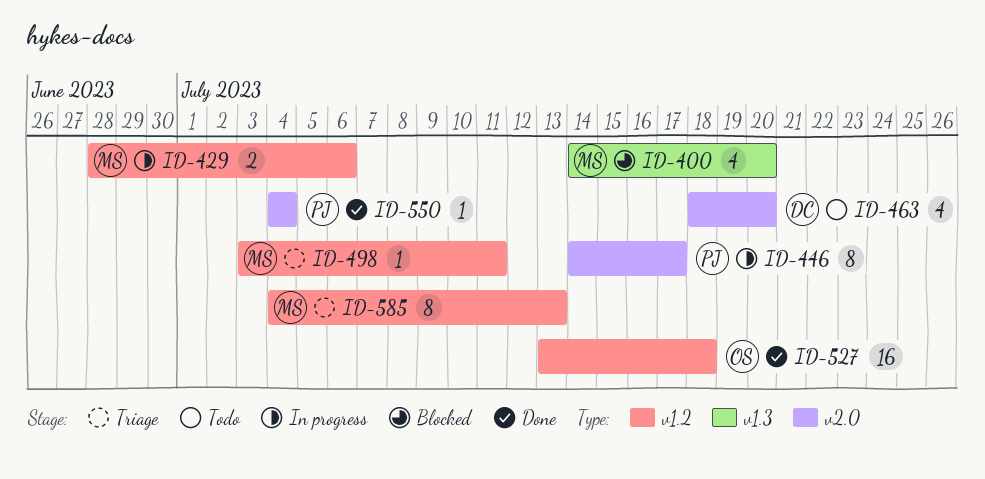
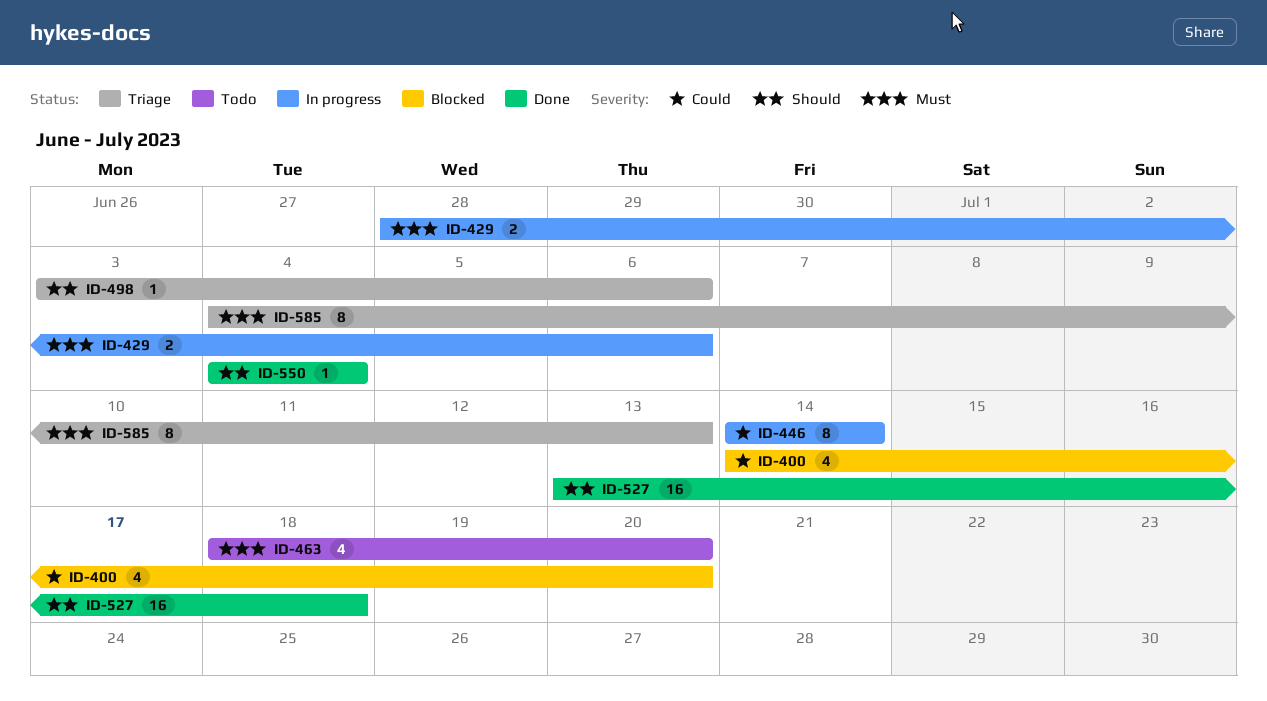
ID-446, due: Jul 17 -> Jul 14
ID-498, due: Jul 11 -> Jul 6

